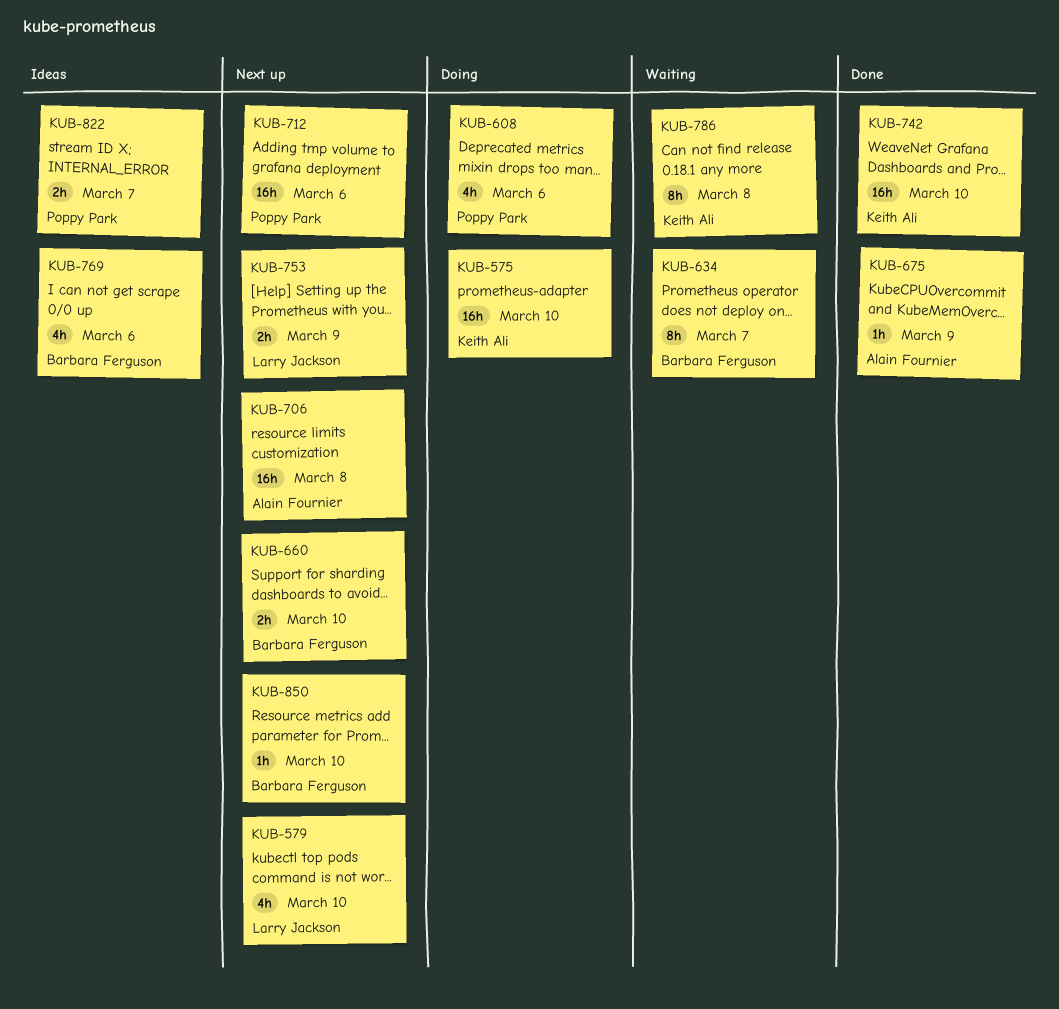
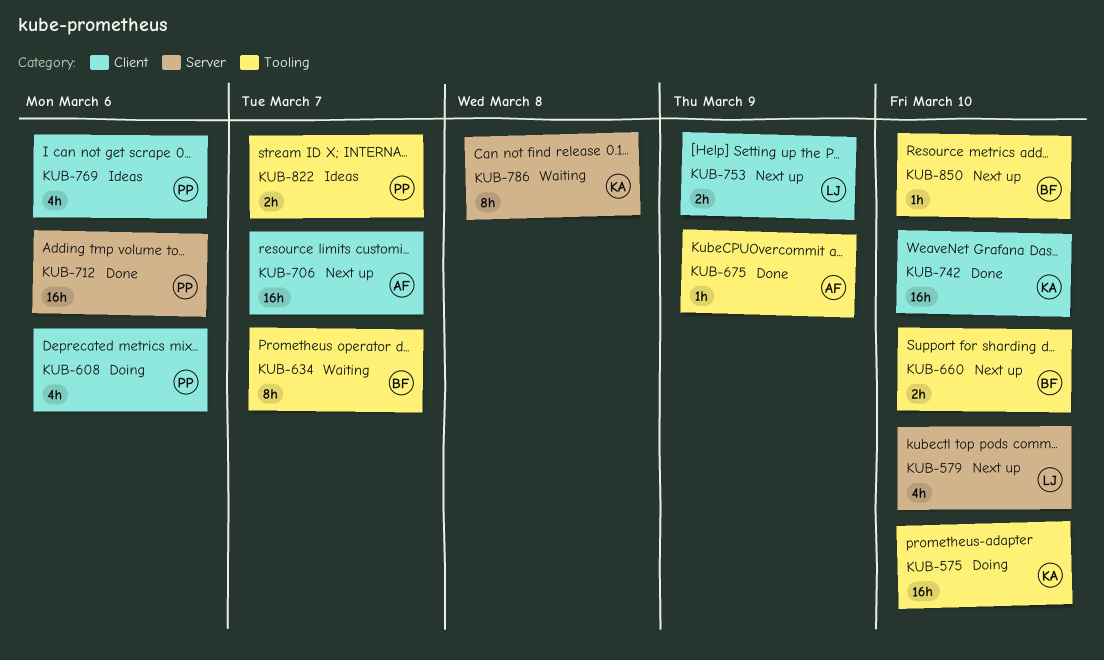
KUB-706, due: Mar 8 -> Mar 7
KUB-712, status: Next up -> Done
KUB-769, owner: Barbara Ferguson -> Poppy Park

